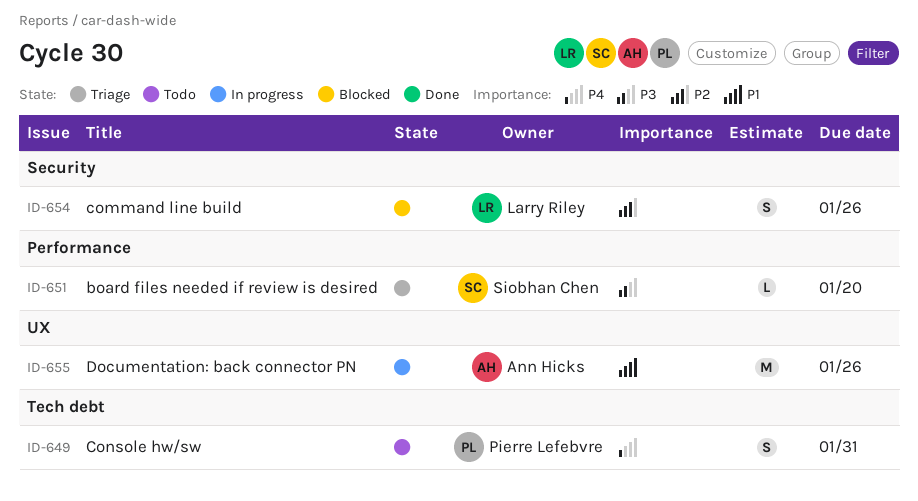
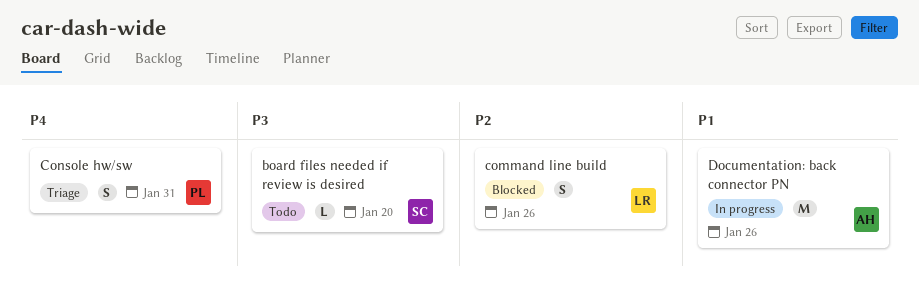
board files needed if review is desired, status: Triage -> Todo
Console hw/sw, status: Todo -> Triage

